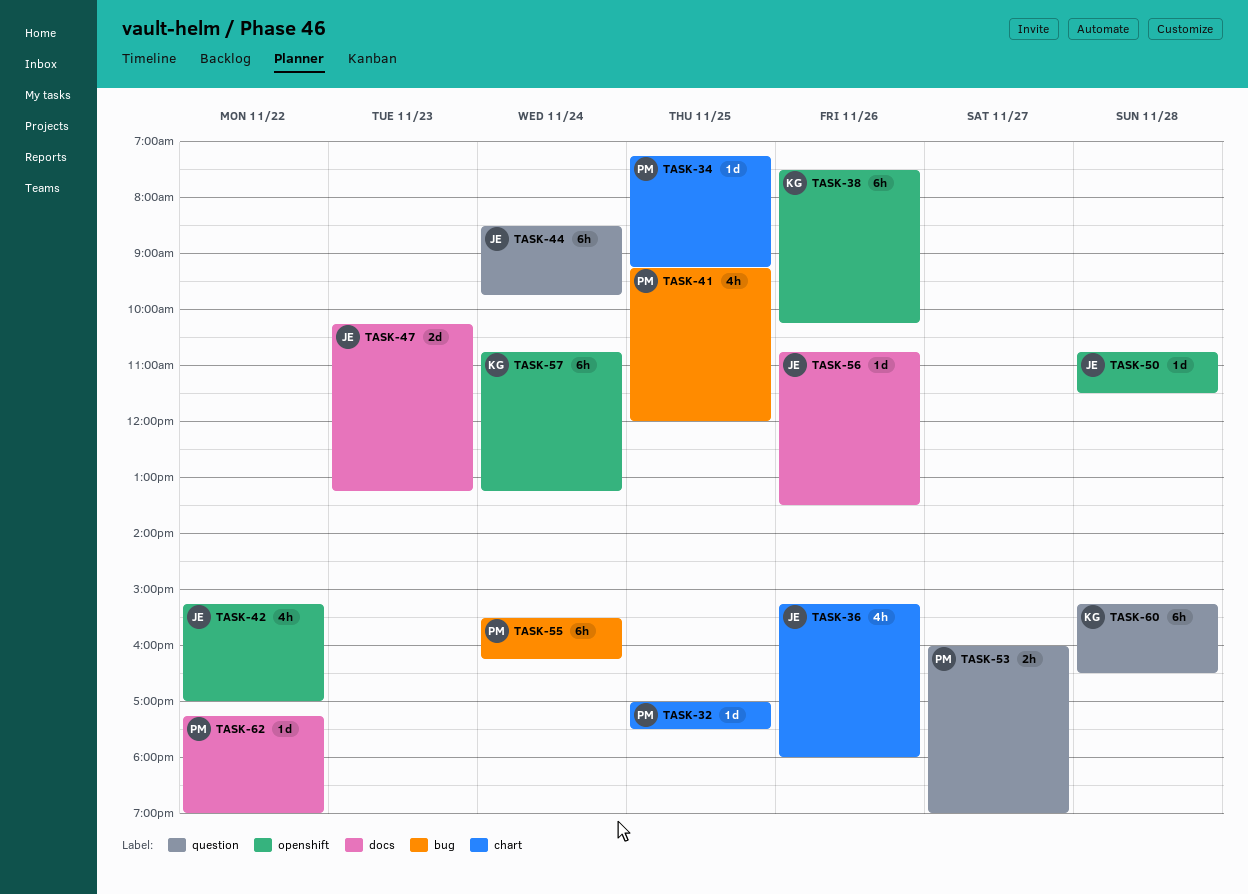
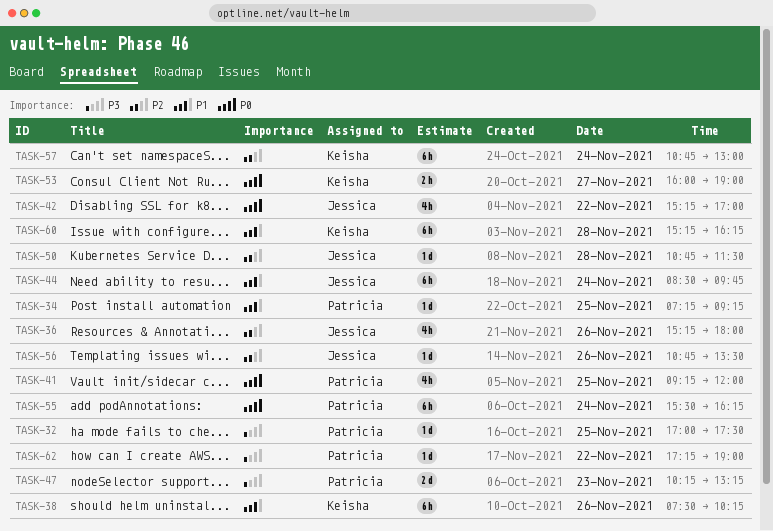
TASK-47, owner: Jessica -> Patricia
TASK-53, owner: Patricia -> Keisha
TASK-57, ends: 13:15 -> 13:00
TASK-60, ends: 16:30 -> 16:15

